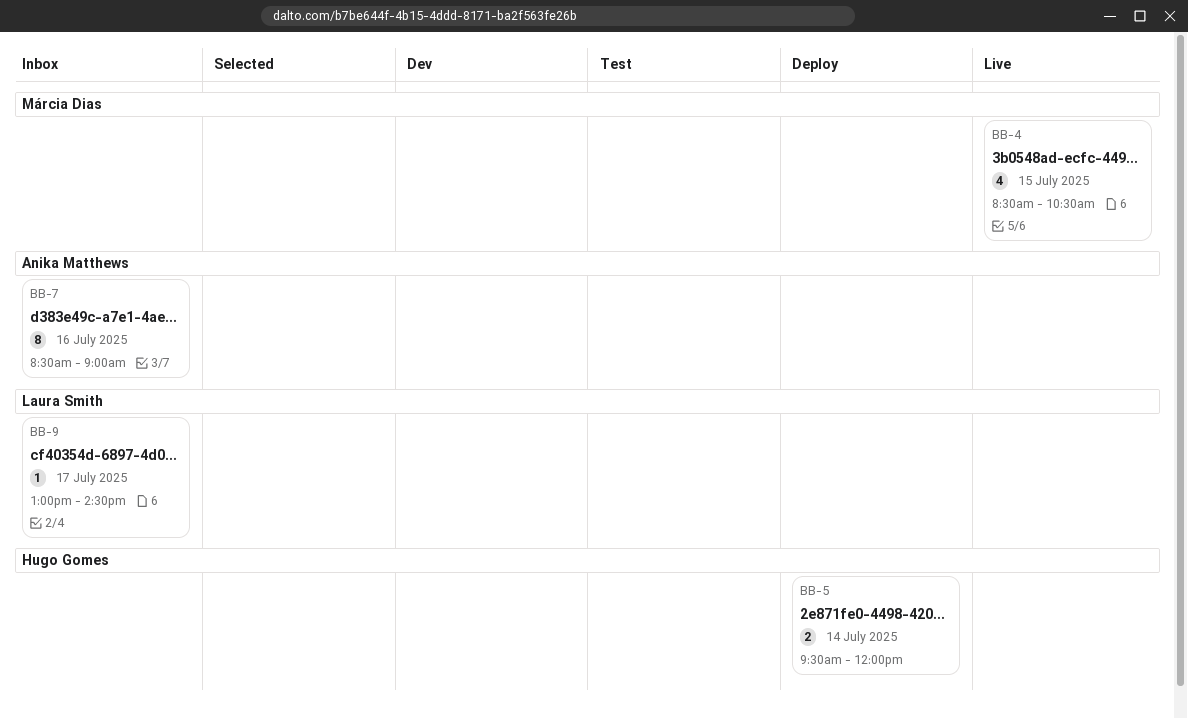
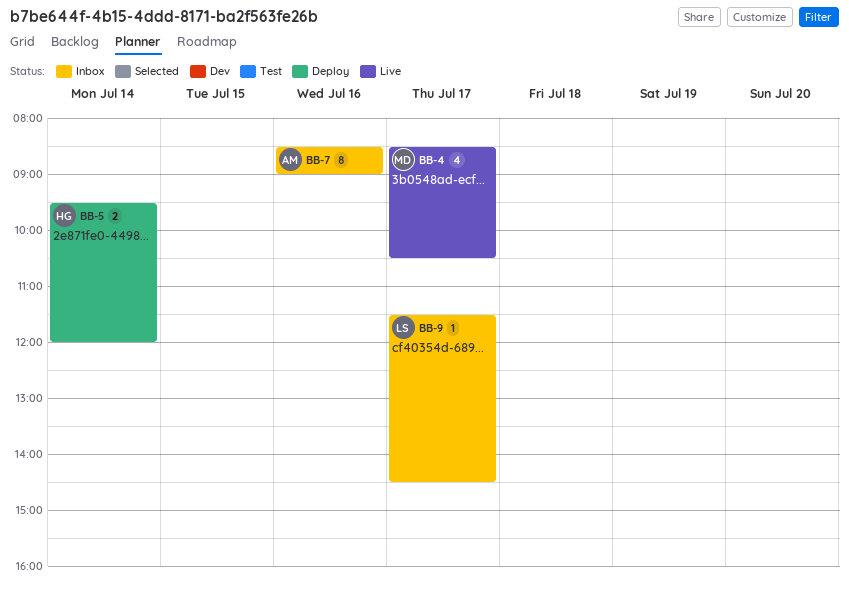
BB-4, day: Jul 15 -> Jul 17
BB-9, begins: 13:00 -> 11:30

